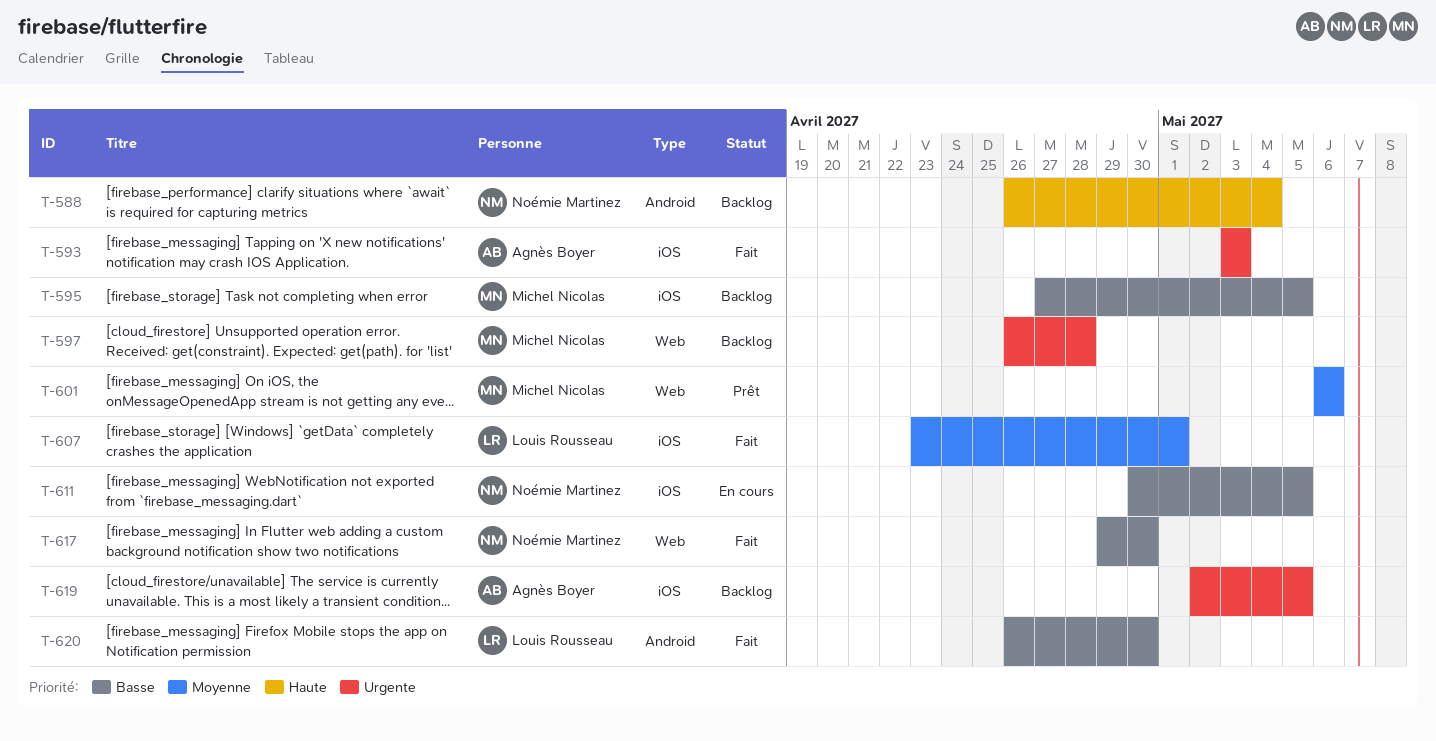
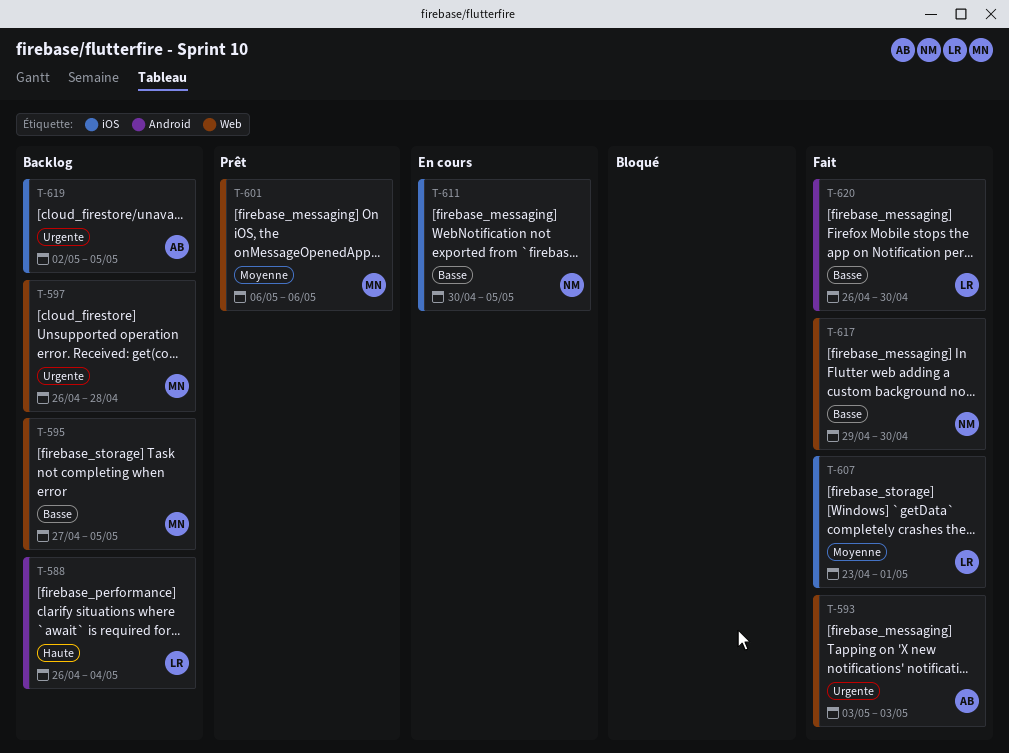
T-588, owner: Noémie Martinez -> Louis Rousseau
T-593, label: iOS -> Web
T-595, label: iOS -> Web

